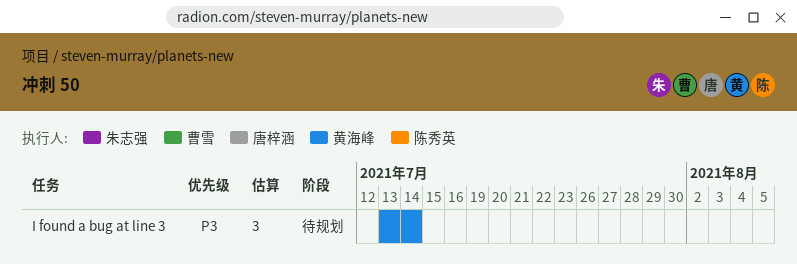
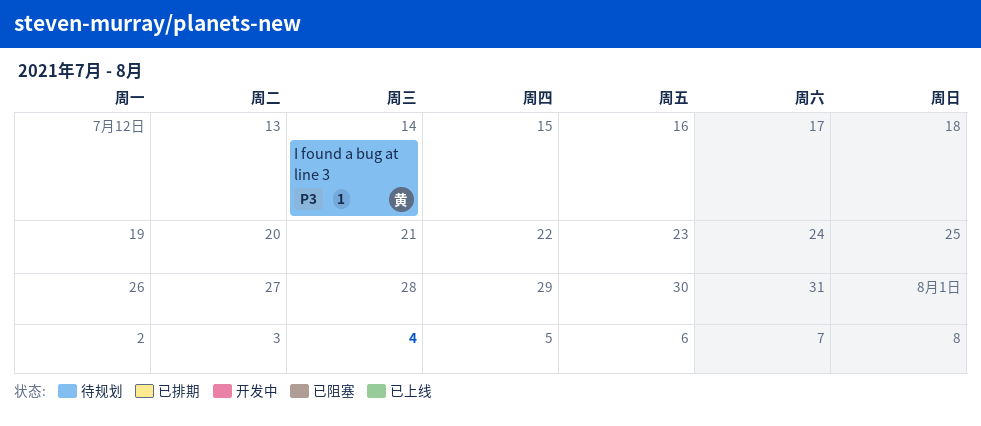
I found a bug at line 3, estimate: 3 -> 1

